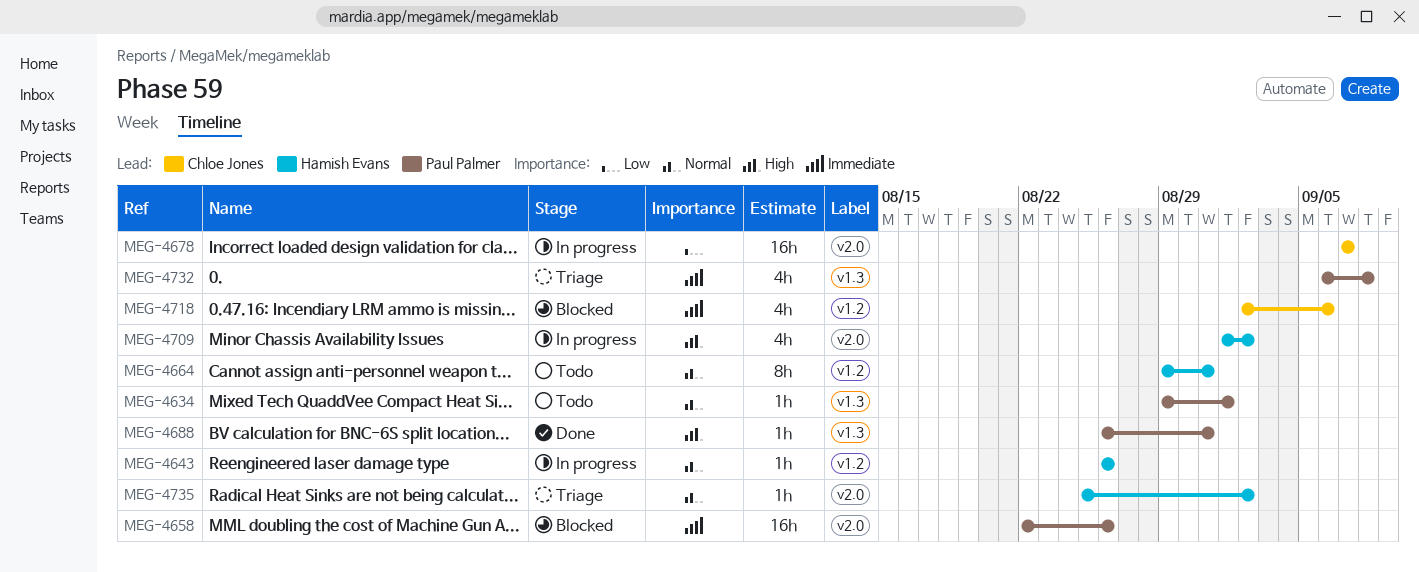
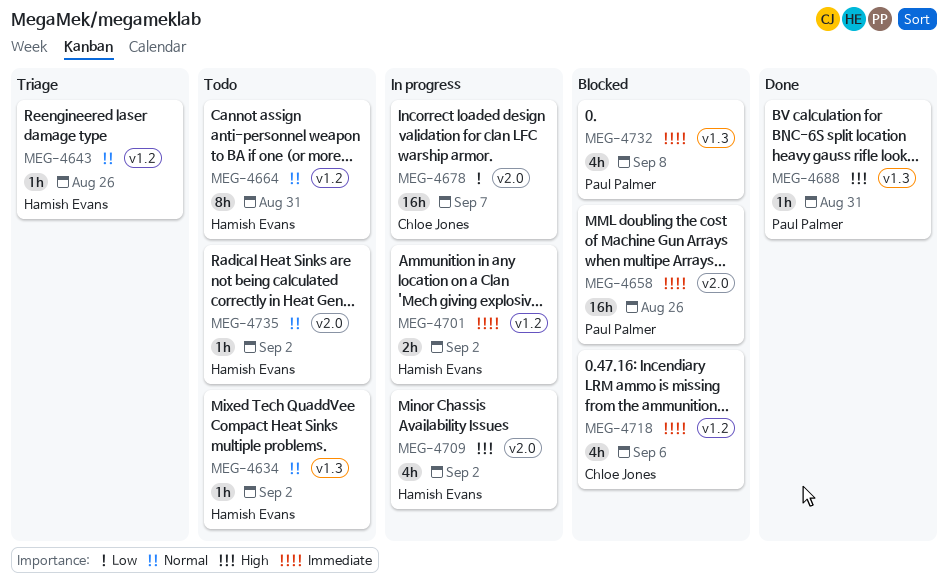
MEG-4634, owner: Paul Palmer -> Hamish Evans
MEG-4634, due: Sep 1 -> Sep 2
MEG-4643, status: In progress -> Triage
MEG-4701: none -> present
MEG-4732, status: Triage -> Blocked
MEG-4735, status: Triage -> Todo

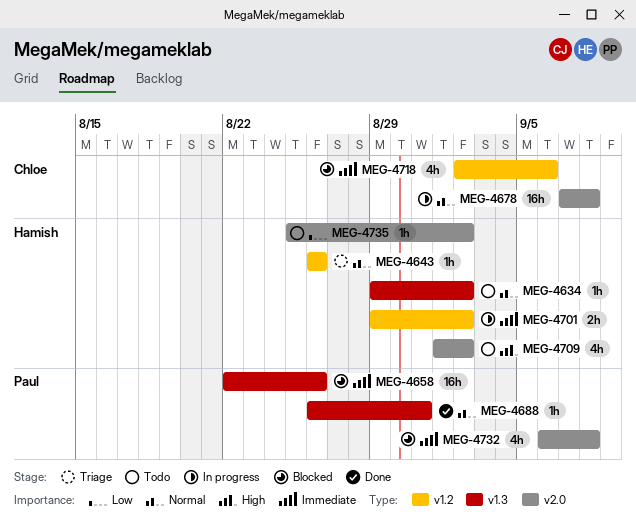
MEG-4658, label: v2.0 -> v1.3
MEG-4664: present -> none
MEG-4678, priority: Low -> Normal
MEG-4678, due: Sep 7 -> Sep 8
MEG-4688, priority: High -> Normal
MEG-4709, status: In progress -> Todo
MEG-4732, label: v1.3 -> v2.0
MEG-4735, priority: Normal -> Low

